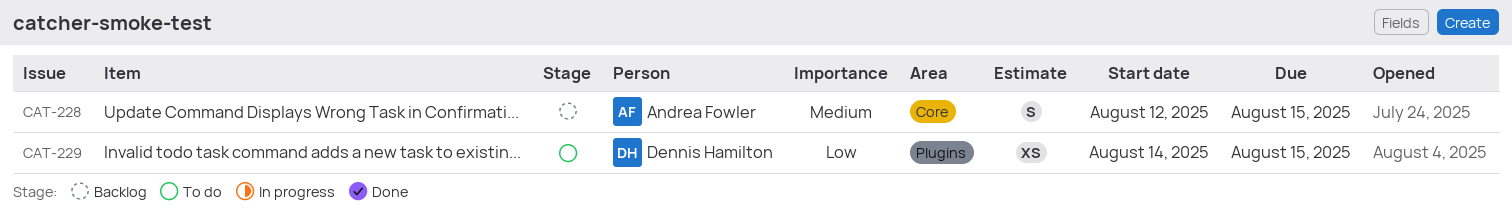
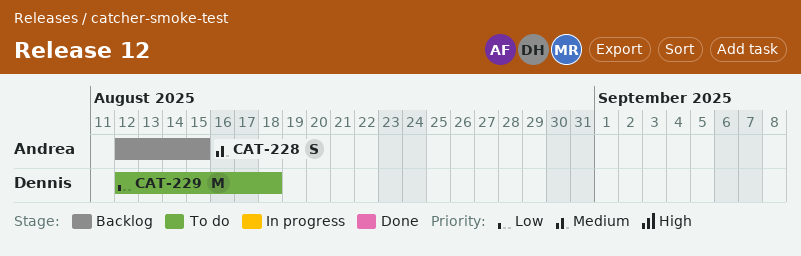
CAT-229, estimate: XS -> M
CAT-229, start: Aug 14 -> Aug 12
CAT-229, due: Aug 15 -> Aug 18

